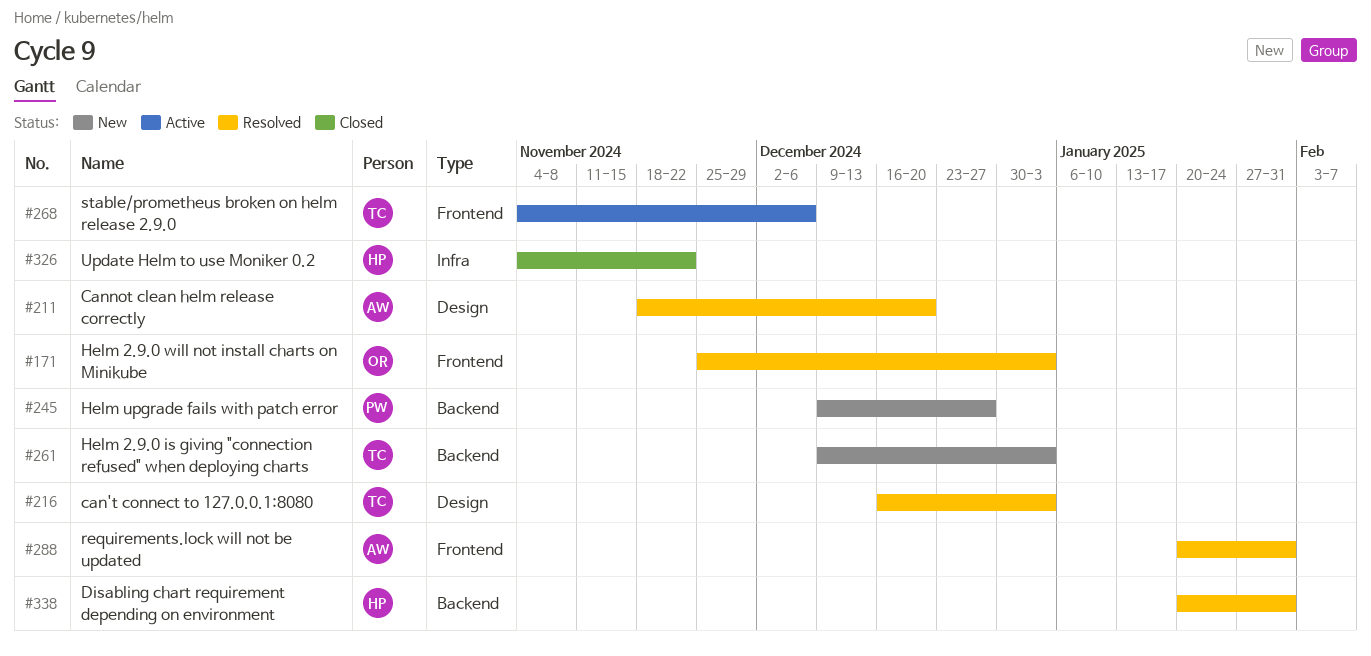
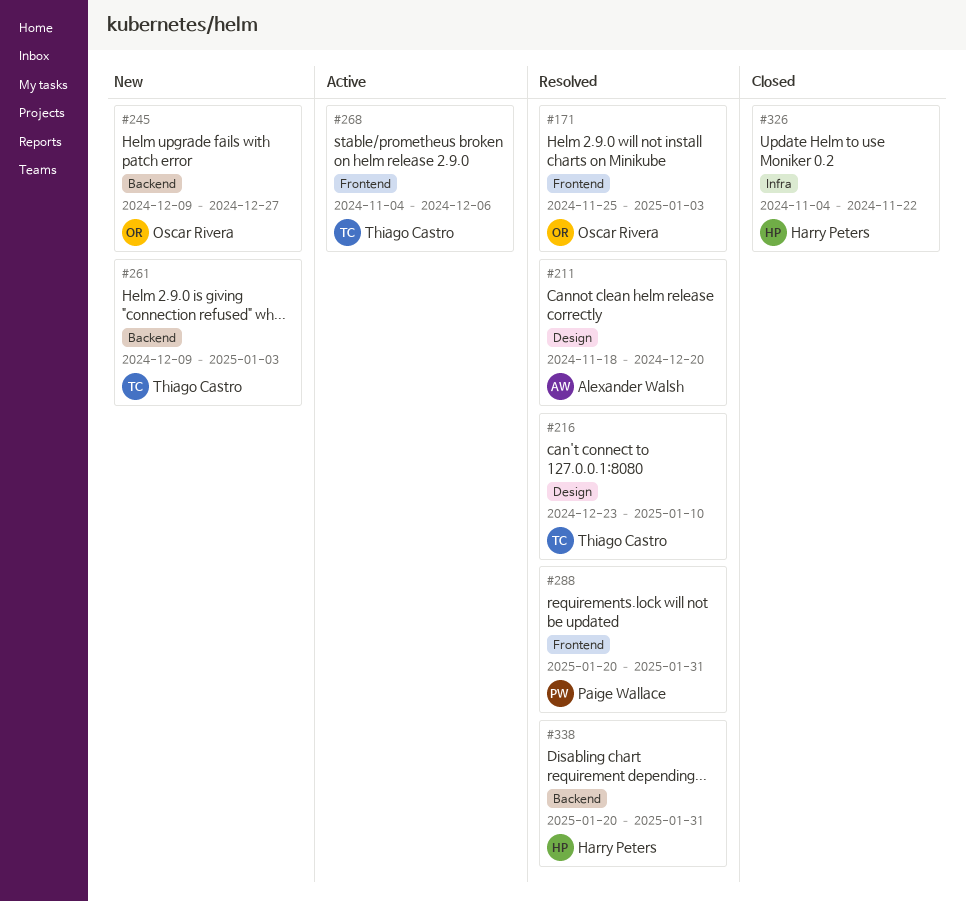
#216, start: Dec 16 -> Dec 23
#216, due: Jan 3 -> Jan 10
#245, owner: Paige Wallace -> Oscar Rivera
#288, owner: Alexander Walsh -> Paige Wallace

